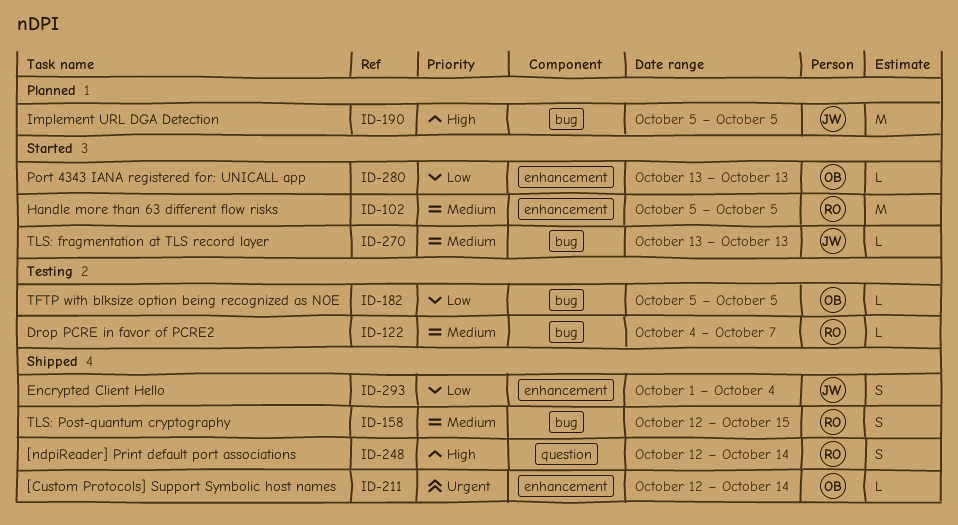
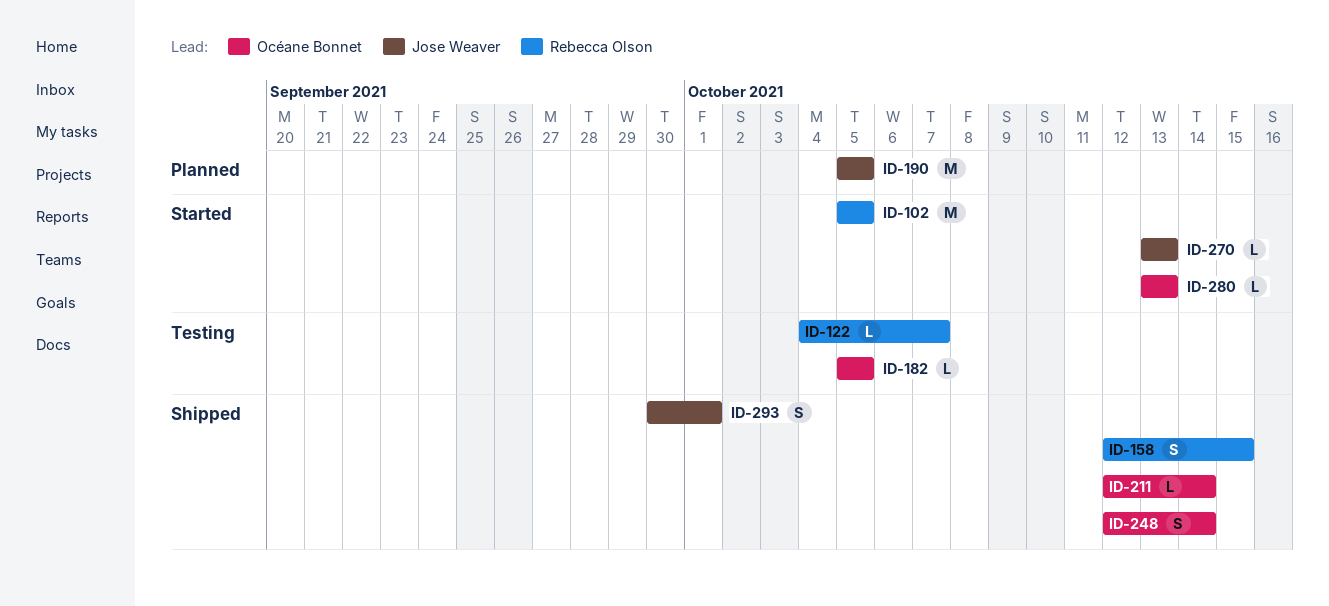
ID-248, owner: Rebecca Olson -> Océane Bonnet
ID-293, start: Oct 1 -> Sep 30
ID-293, due: Oct 4 -> Oct 1

